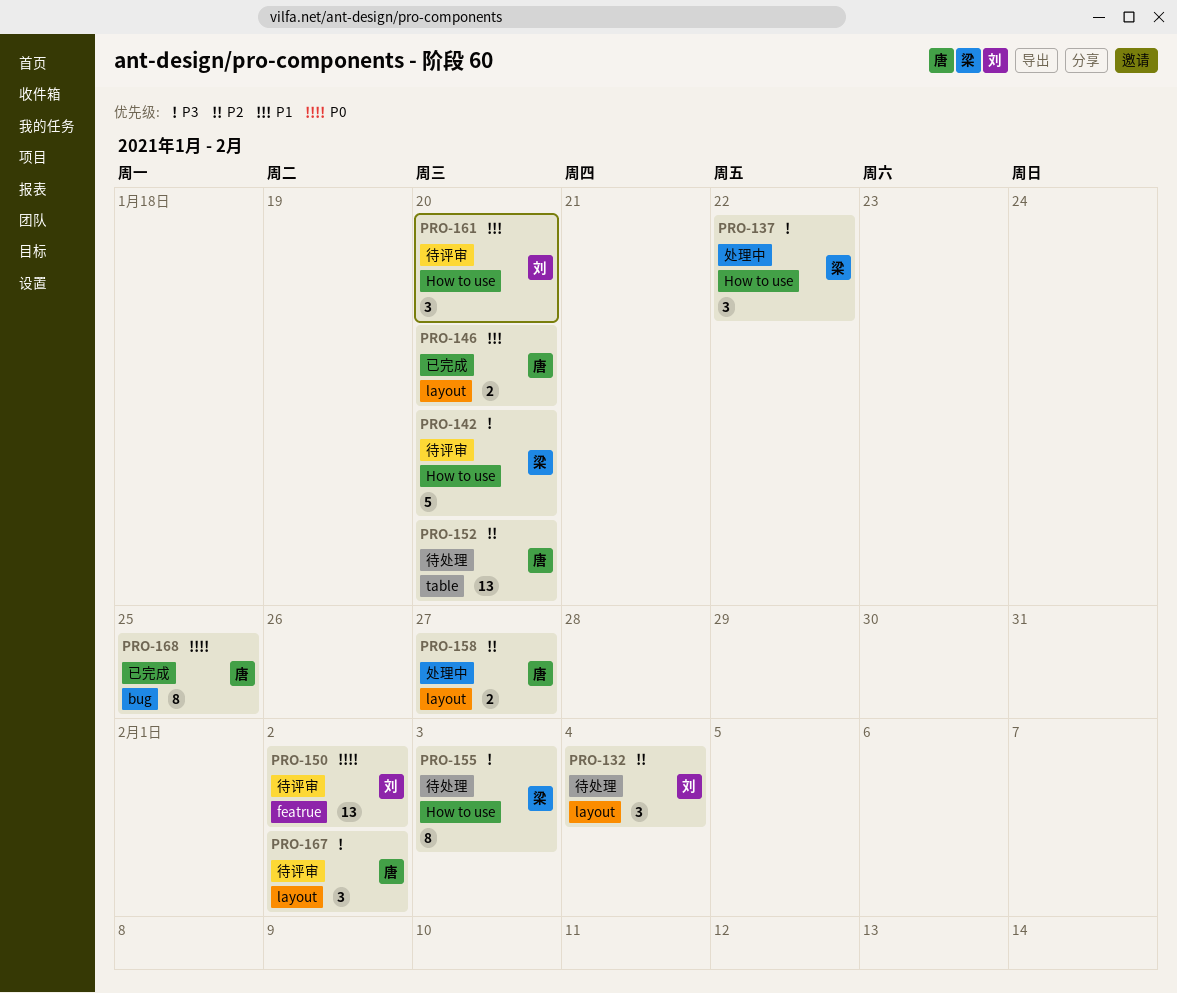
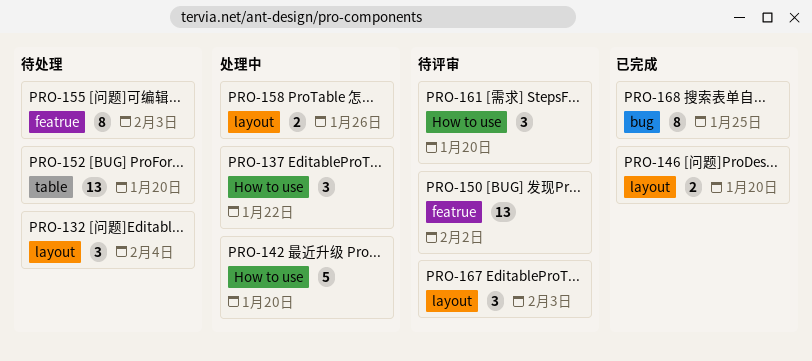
PRO-142, status: 待评审 -> 处理中
PRO-155, label: How to use -> featrue
PRO-158, due: Jan 27 -> Jan 26
PRO-167, due: Feb 2 -> Feb 3

